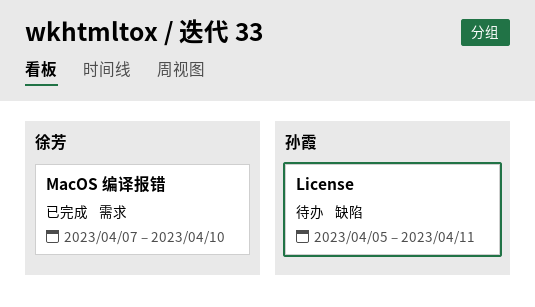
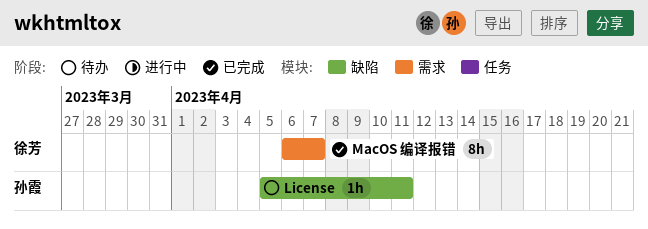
MacOS 编译报错, start: Apr 7 -> Apr 6
MacOS 编译报错, due: Apr 10 -> Apr 7

